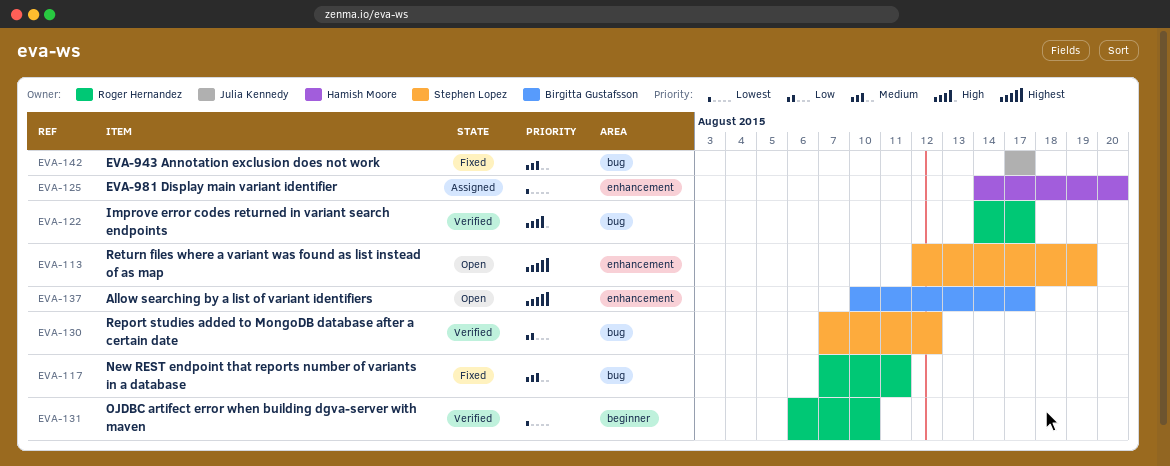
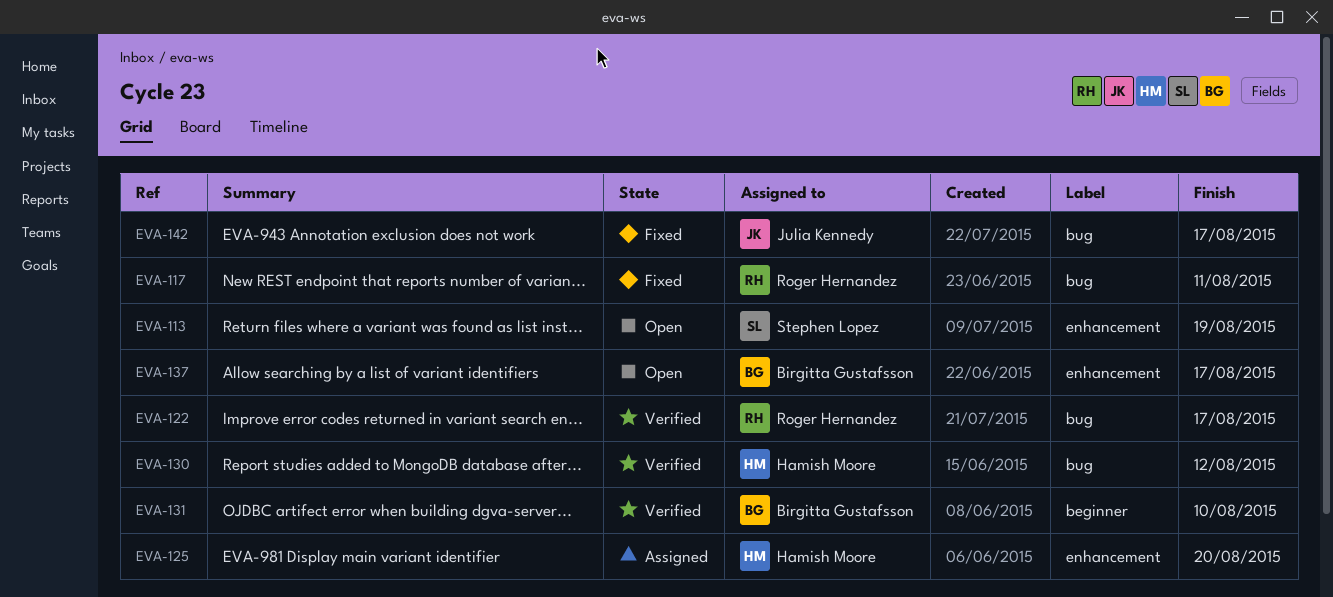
EVA-130, owner: Stephen Lopez -> Hamish Moore
EVA-131, owner: Roger Hernandez -> Birgitta Gustafsson

